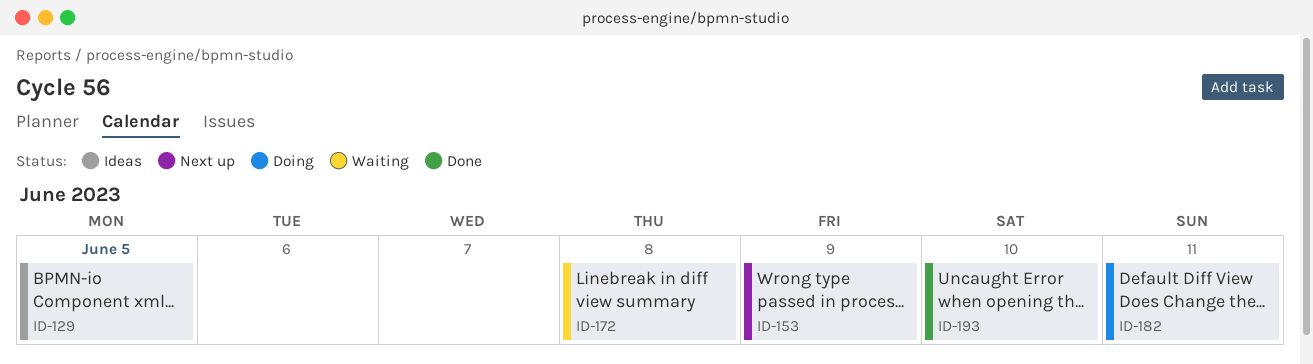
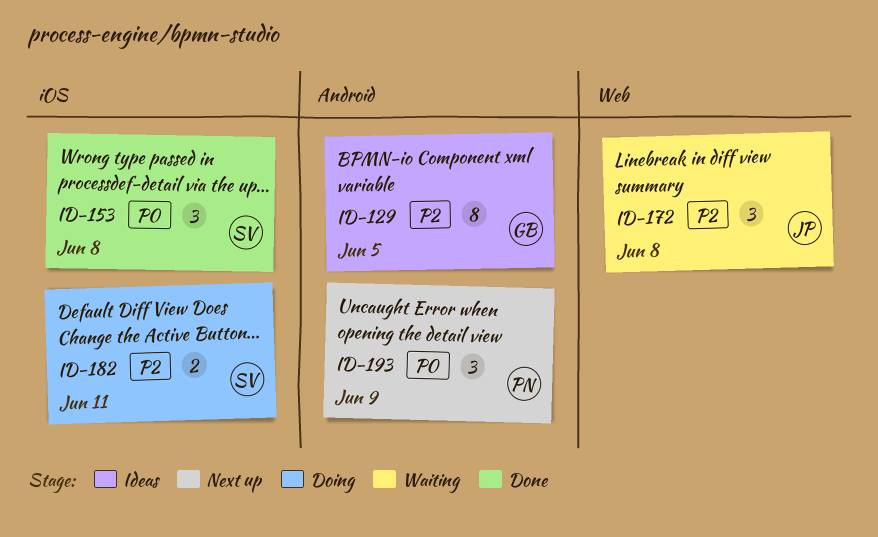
ID-153, status: Next up -> Done
ID-153, due: Jun 9 -> Jun 8
ID-193, status: Done -> Next up
ID-193, due: Jun 10 -> Jun 9

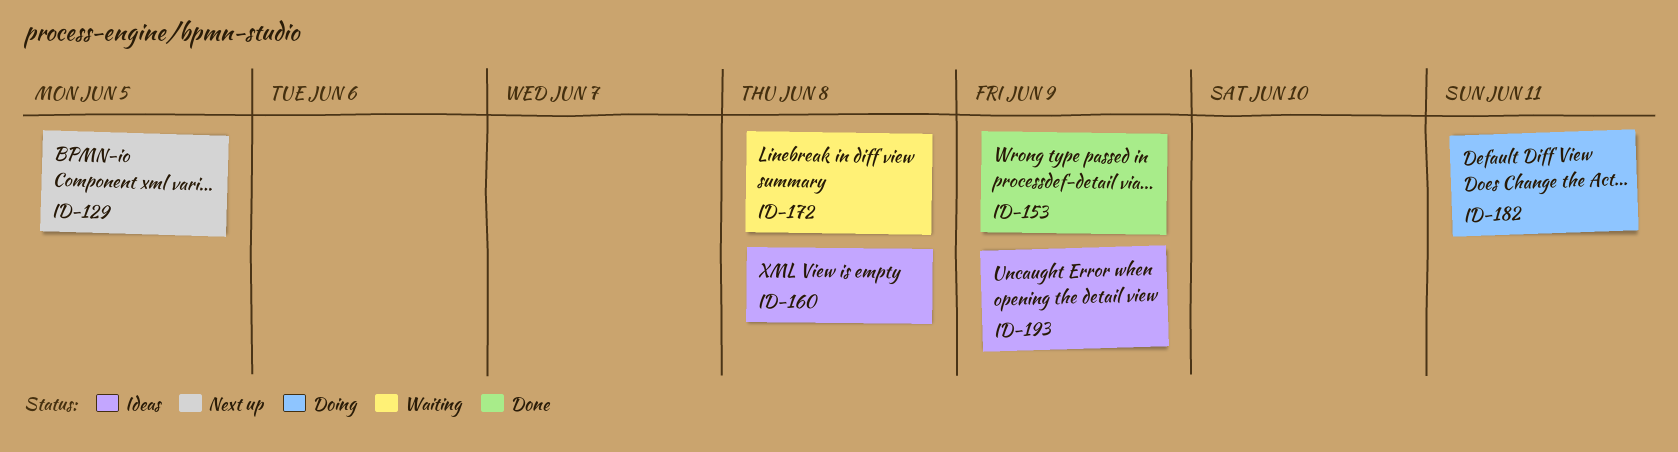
ID-129, status: Ideas -> Next up
ID-153, due: Jun 8 -> Jun 9
ID-160: none -> present
ID-193, status: Next up -> Ideas

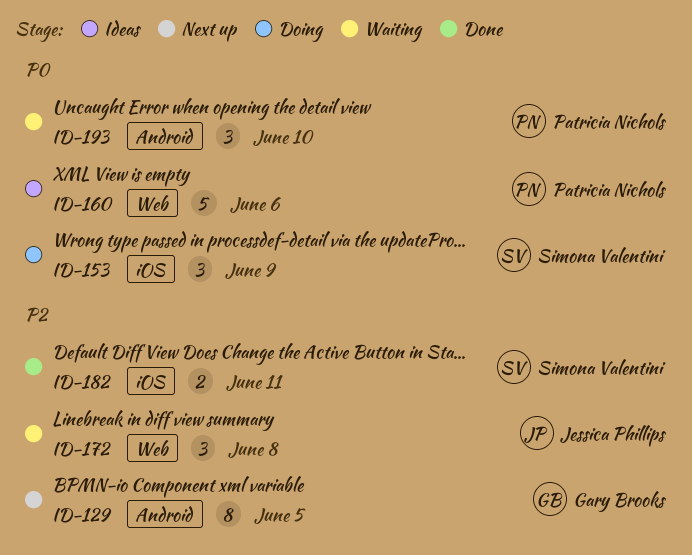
ID-153, status: Done -> Doing
ID-160, due: Jun 8 -> Jun 6
ID-182, status: Doing -> Done
ID-193, status: Ideas -> Waiting
ID-193, due: Jun 9 -> Jun 10

